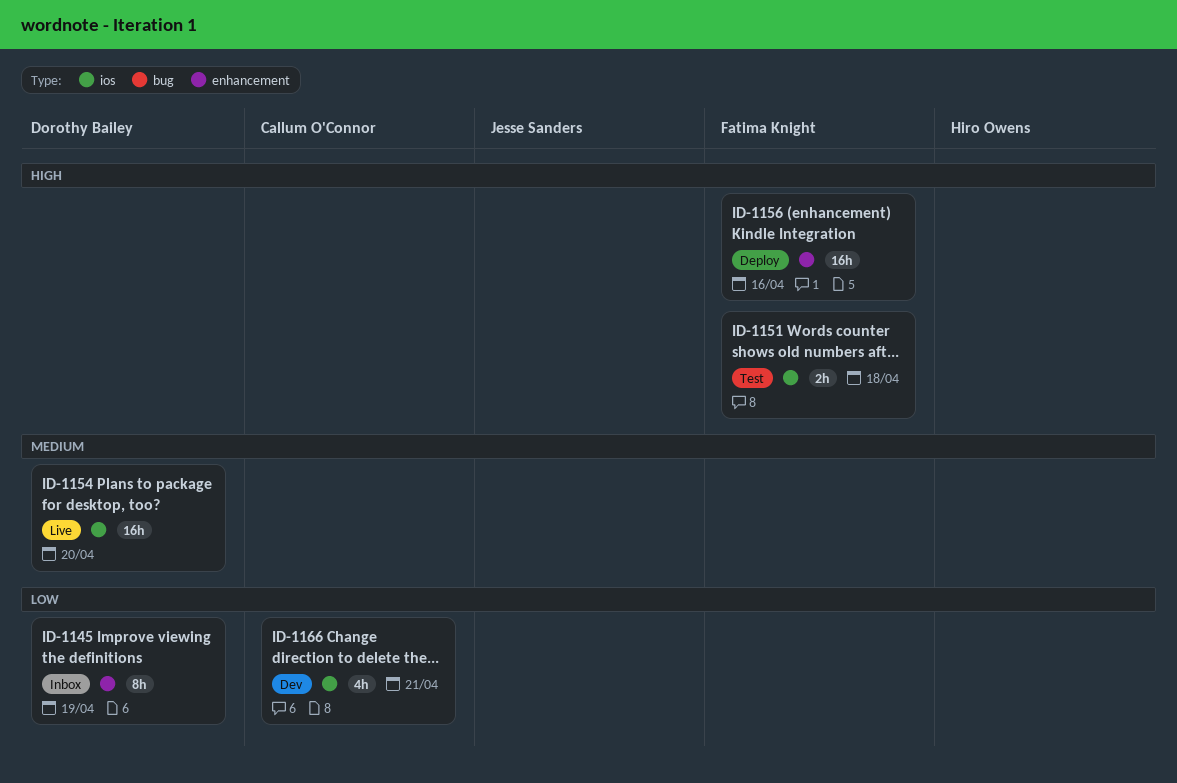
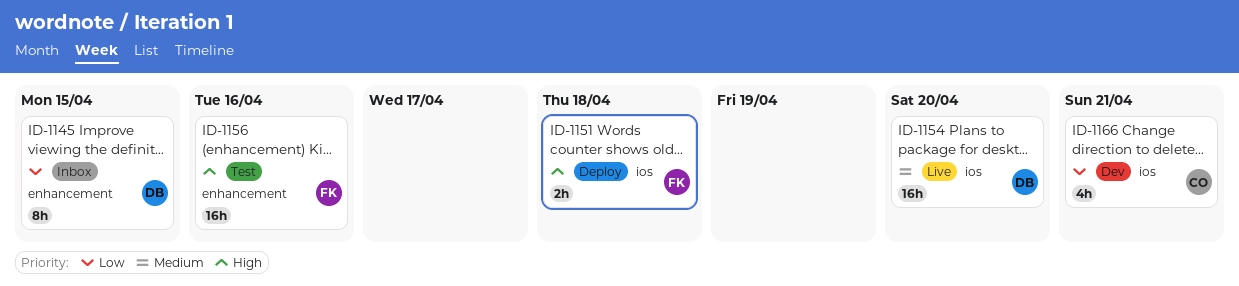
ID-1145, due: Apr 19 -> Apr 15
ID-1151, status: Test -> Deploy
ID-1156, status: Deploy -> Test

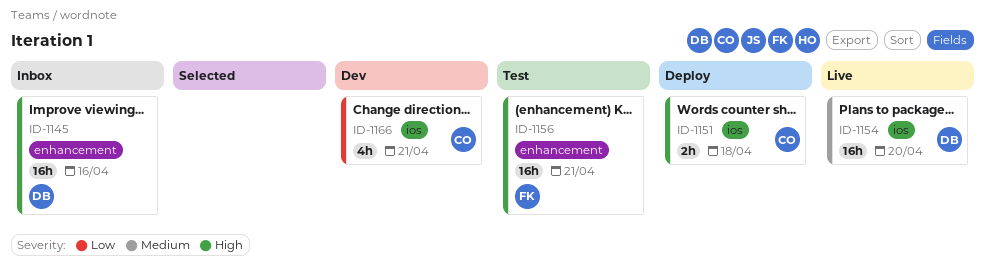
ID-1145, priority: Low -> High
ID-1145, estimate: 8h -> 16h
ID-1145, due: Apr 15 -> Apr 16
ID-1151, owner: FK -> CO
ID-1156, due: Apr 16 -> Apr 21

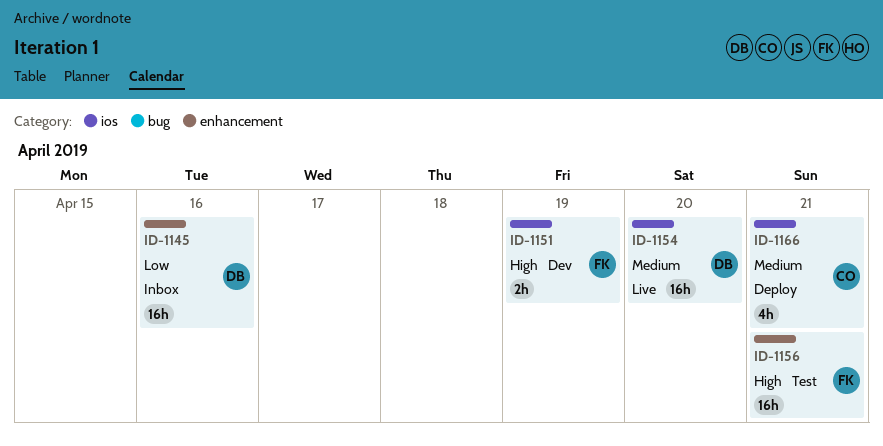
ID-1145, priority: High -> Low
ID-1151, status: Deploy -> Dev
ID-1151, owner: CO -> FK
ID-1151, due: Apr 18 -> Apr 19
ID-1166, status: Dev -> Deploy
ID-1166, priority: Low -> Medium

